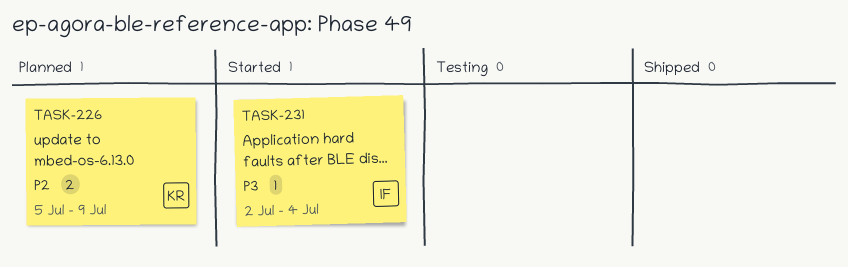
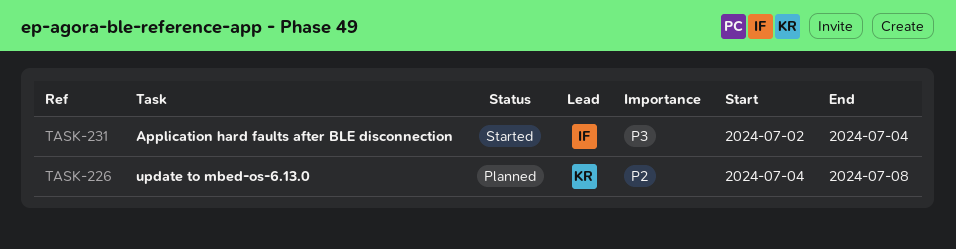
TASK-226, start: Jul 5 -> Jul 4
TASK-226, due: Jul 9 -> Jul 8

